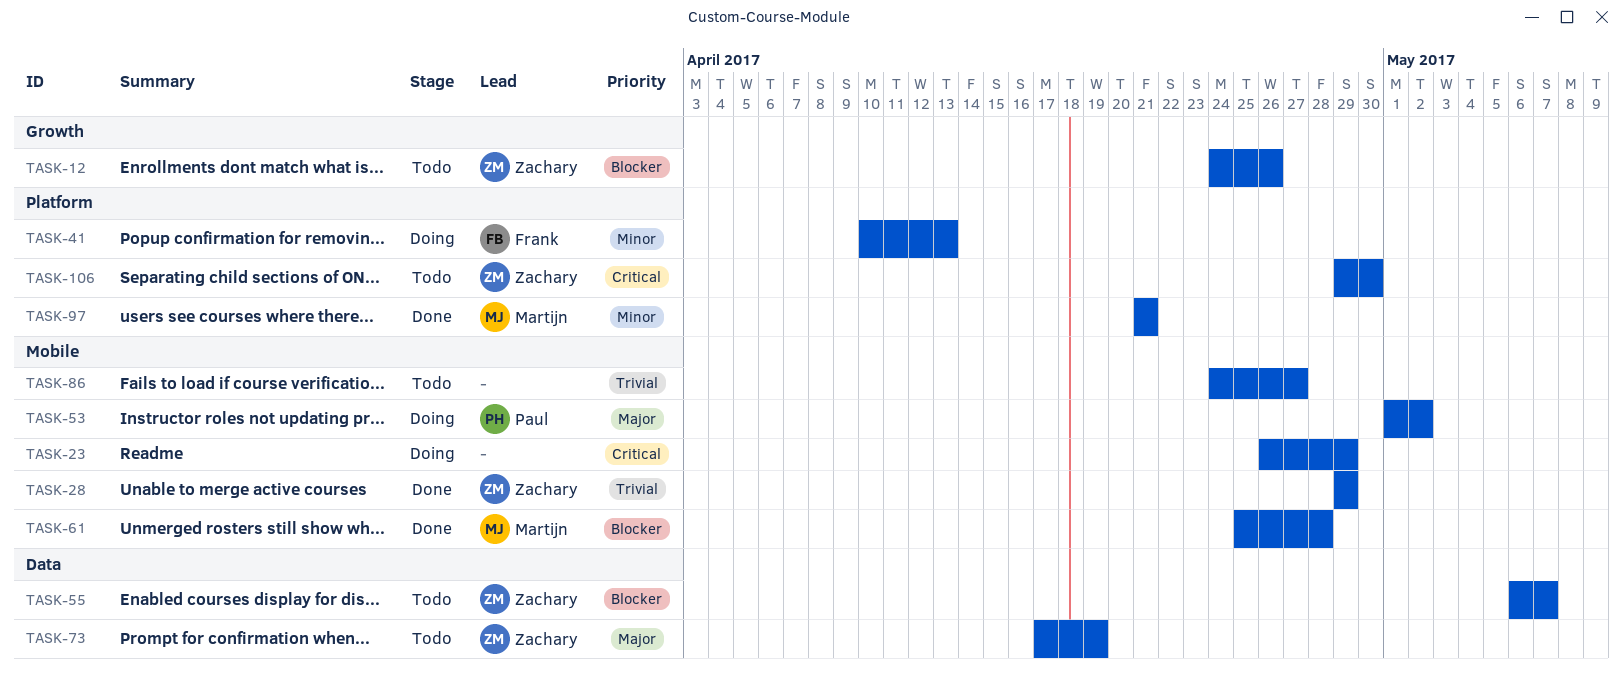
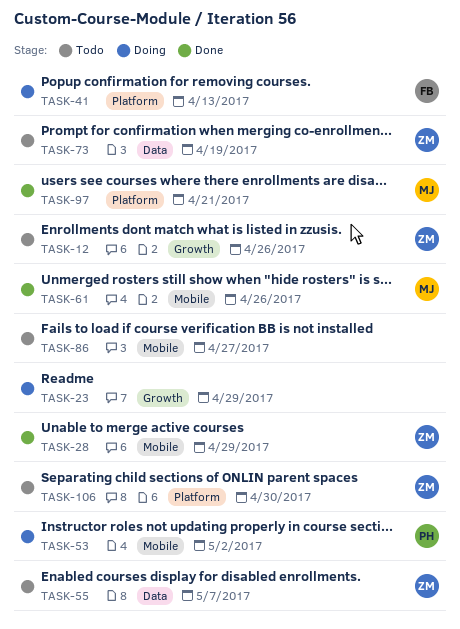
TASK-23, label: Mobile -> Growth
TASK-61, due: Apr 28 -> Apr 26

